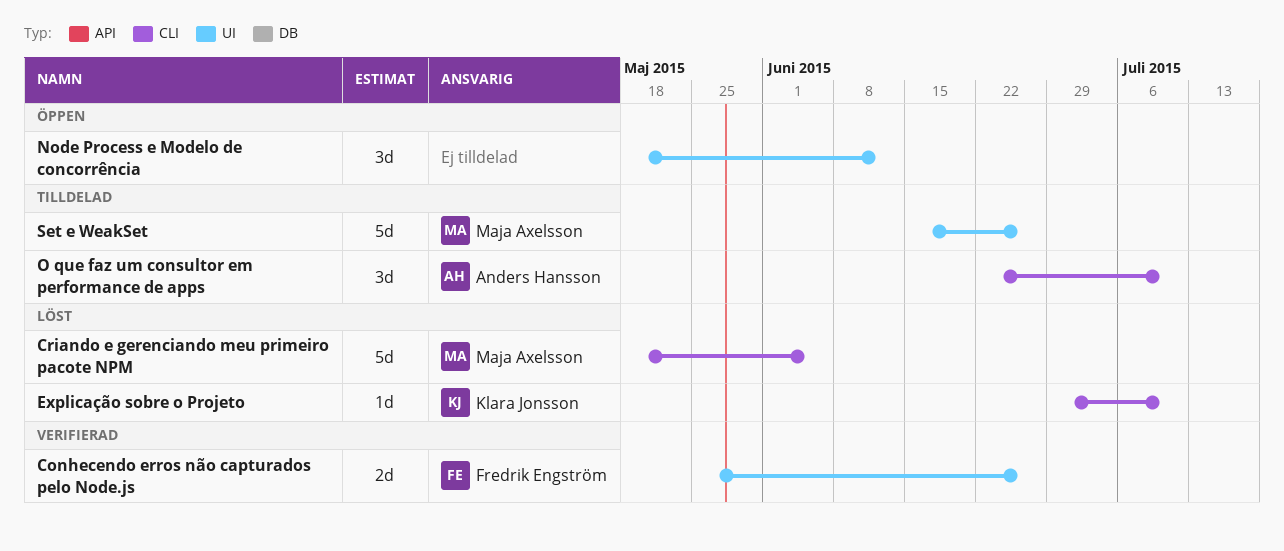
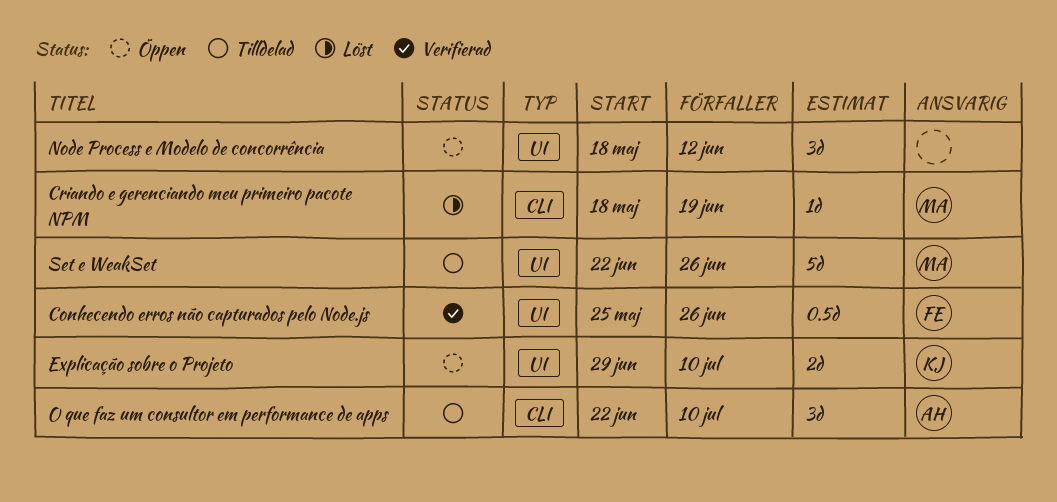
Conhecendo erros não capturados pelo Node.js, estimate: 2d -> 0.5d
Criando e gerenciando meu primeiro pacote NPM, estimate: 5d -> 1d
Criando e gerenciando meu primeiro pacote NPM, due: Jun 5 -> Jun 19
Explicação sobre o Projeto, status: Löst -> Öppen
Explicação sobre o Projeto, label: CLI -> UI
Explicação sobre o Projeto, estimate: 1d -> 2d
Set e WeakSet, start: Jun 15 -> Jun 22

